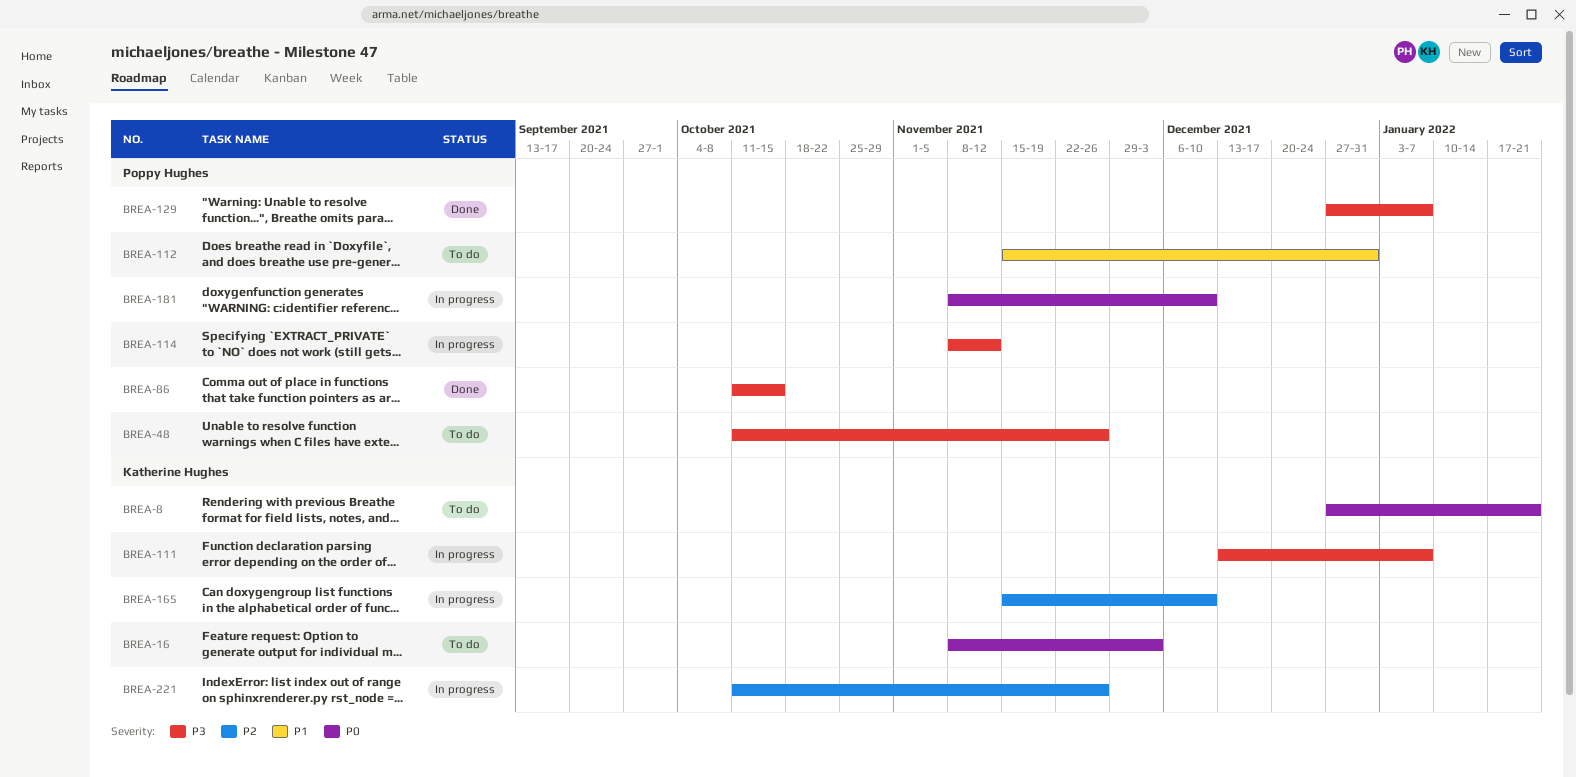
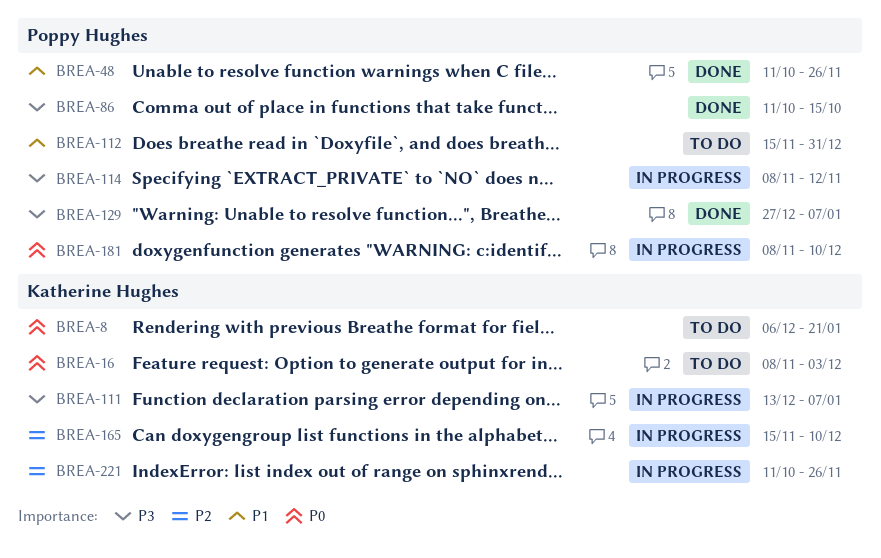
BREA-8, start: Dec 27 -> Dec 6
BREA-48, status: To do -> Done
BREA-48, priority: P3 -> P1

